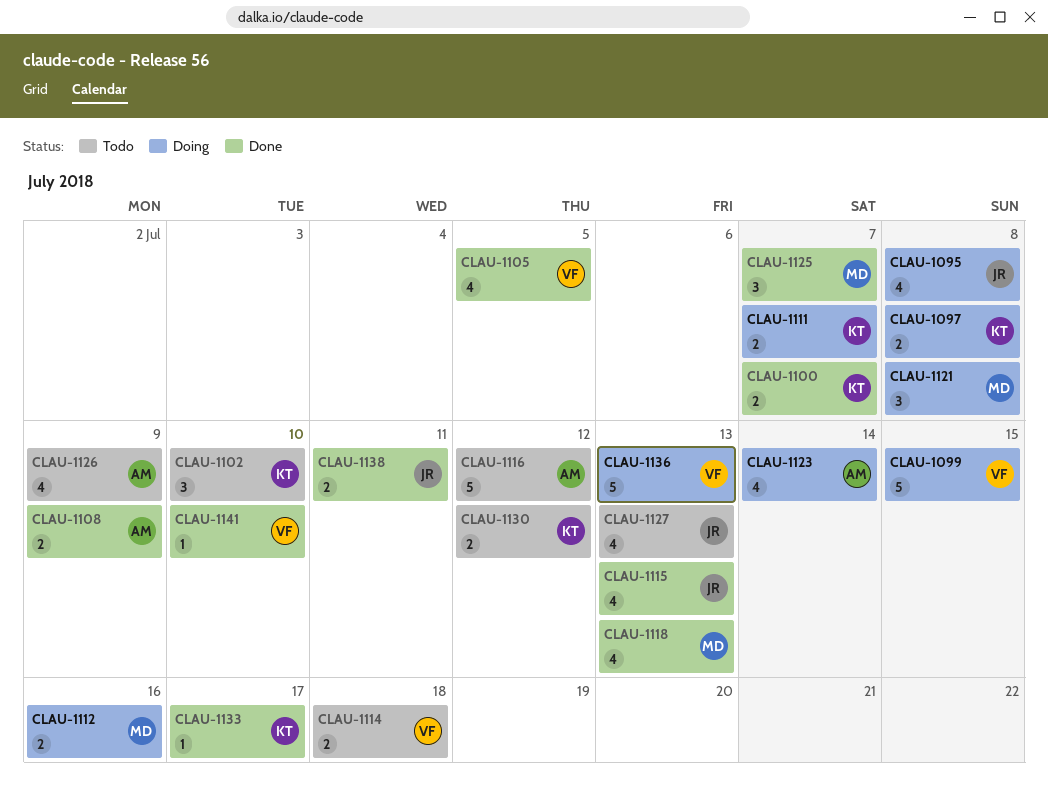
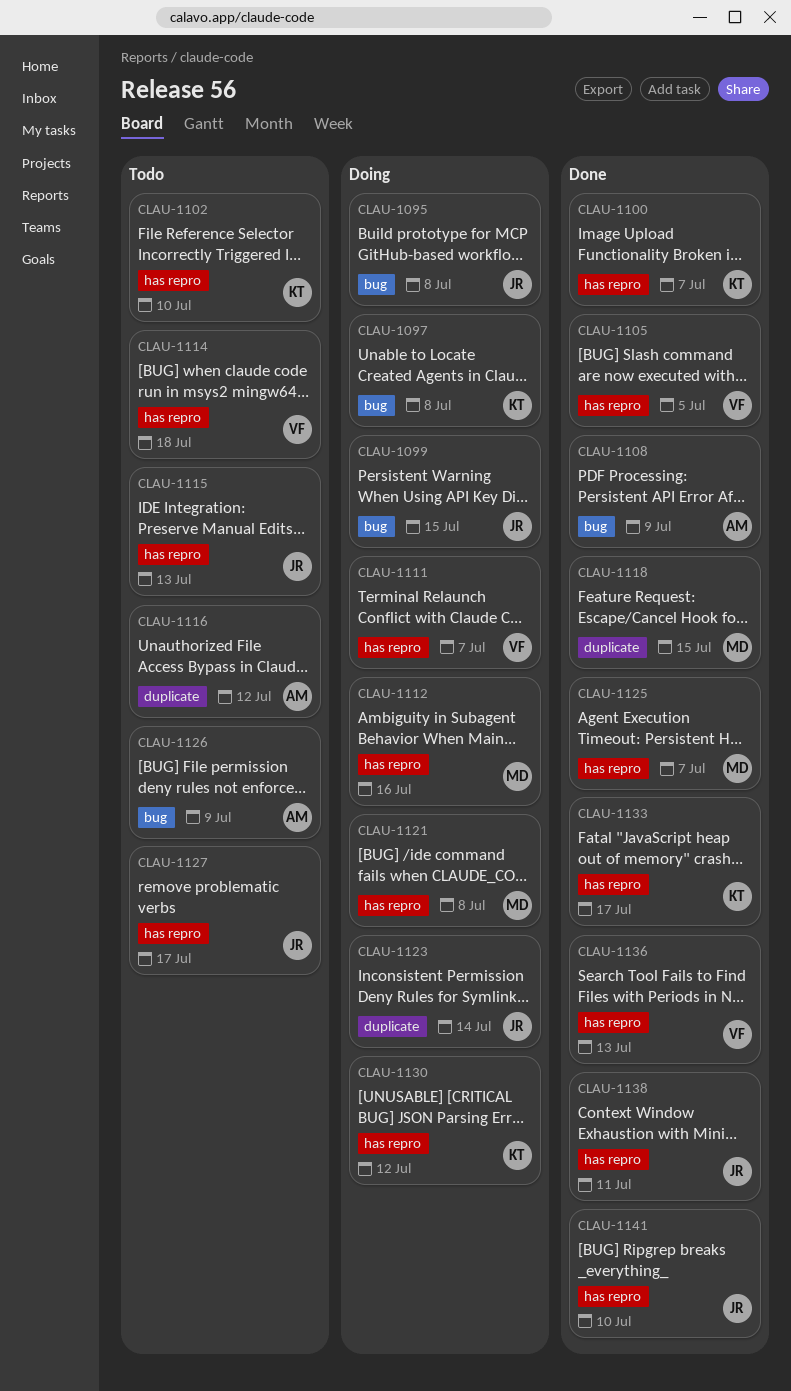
CLAU-1099, owner: VF -> JR
CLAU-1111, owner: KT -> VF
CLAU-1115, status: Done -> Todo
CLAU-1118, due: Jul 13 -> Jul 15
CLAU-1123, owner: AM -> JR
CLAU-1127, due: Jul 13 -> Jul 17
CLAU-1130, status: Todo -> Doing
CLAU-1136, status: Doing -> Done
CLAU-1141, owner: VF -> JR

